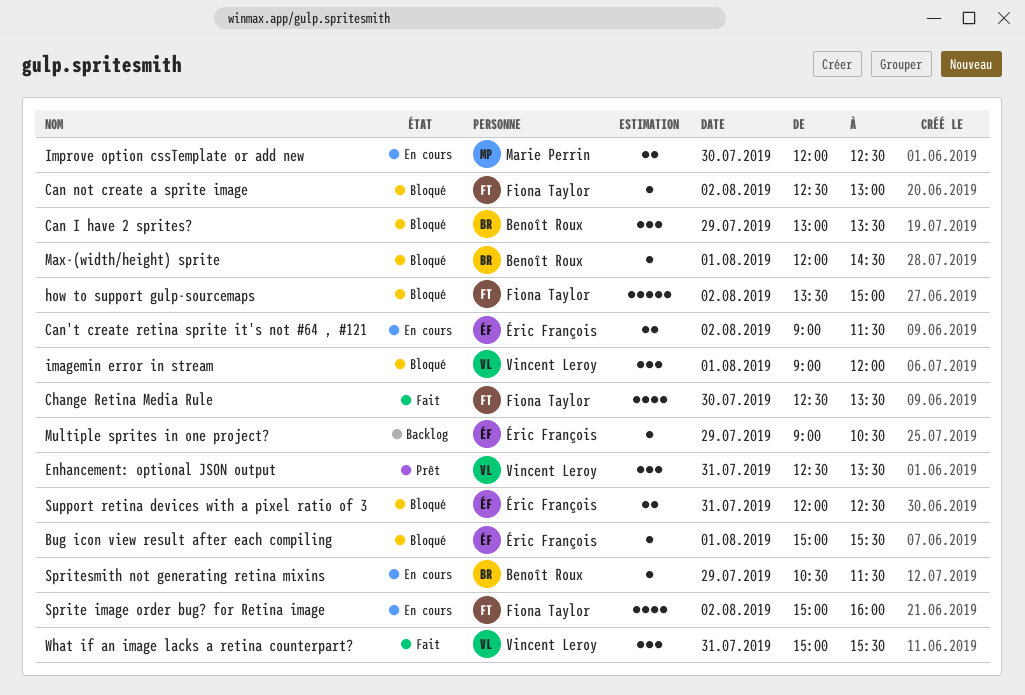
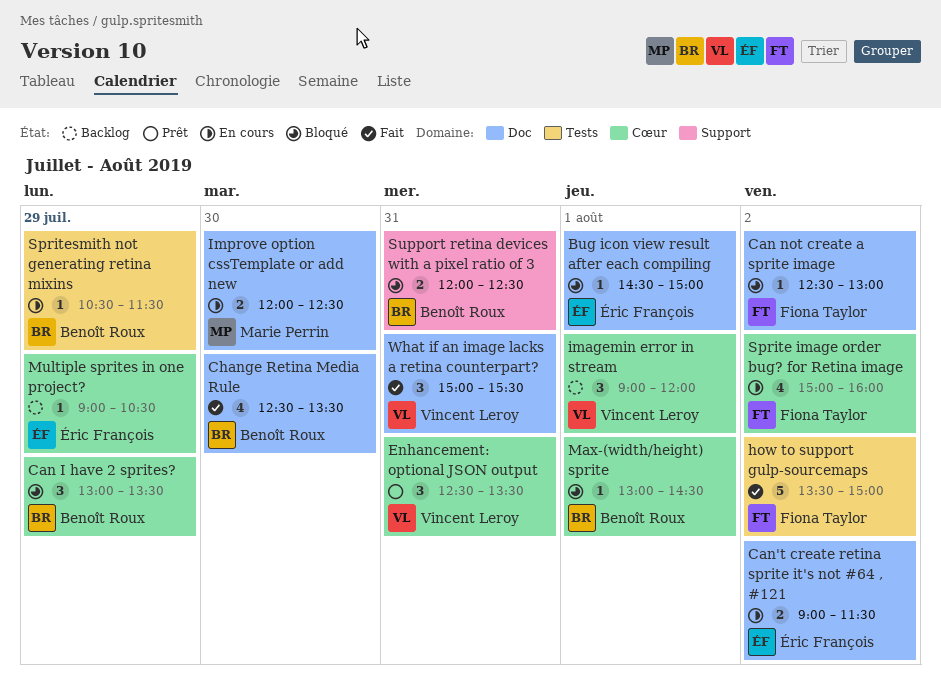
Bug icon view result after each compiling, begins: 15:00 -> 14:30
Bug icon view result after each compiling, ends: 15:30 -> 15:00
Change Retina Media Rule, owner: Fiona Taylor -> Benoît Roux
how to support gulp-sourcemaps, status: Bloqué -> Fait
imagemin error in stream, status: Bloqué -> Backlog
Max-(width/height) sprite, begins: 12:00 -> 13:00
Support retina devices with a pixel ratio of 3, owner: Éric François -> Benoît Roux

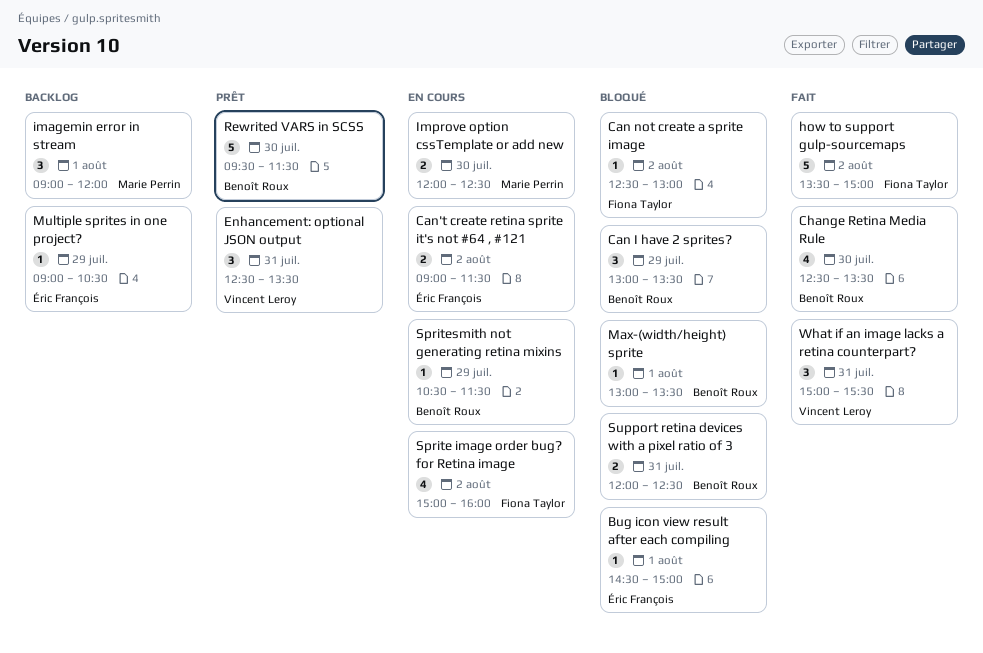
imagemin error in stream, owner: Vincent Leroy -> Marie Perrin
Max-(width/height) sprite, ends: 14:30 -> 13:30
Rewrited VARS in SCSS: none -> present

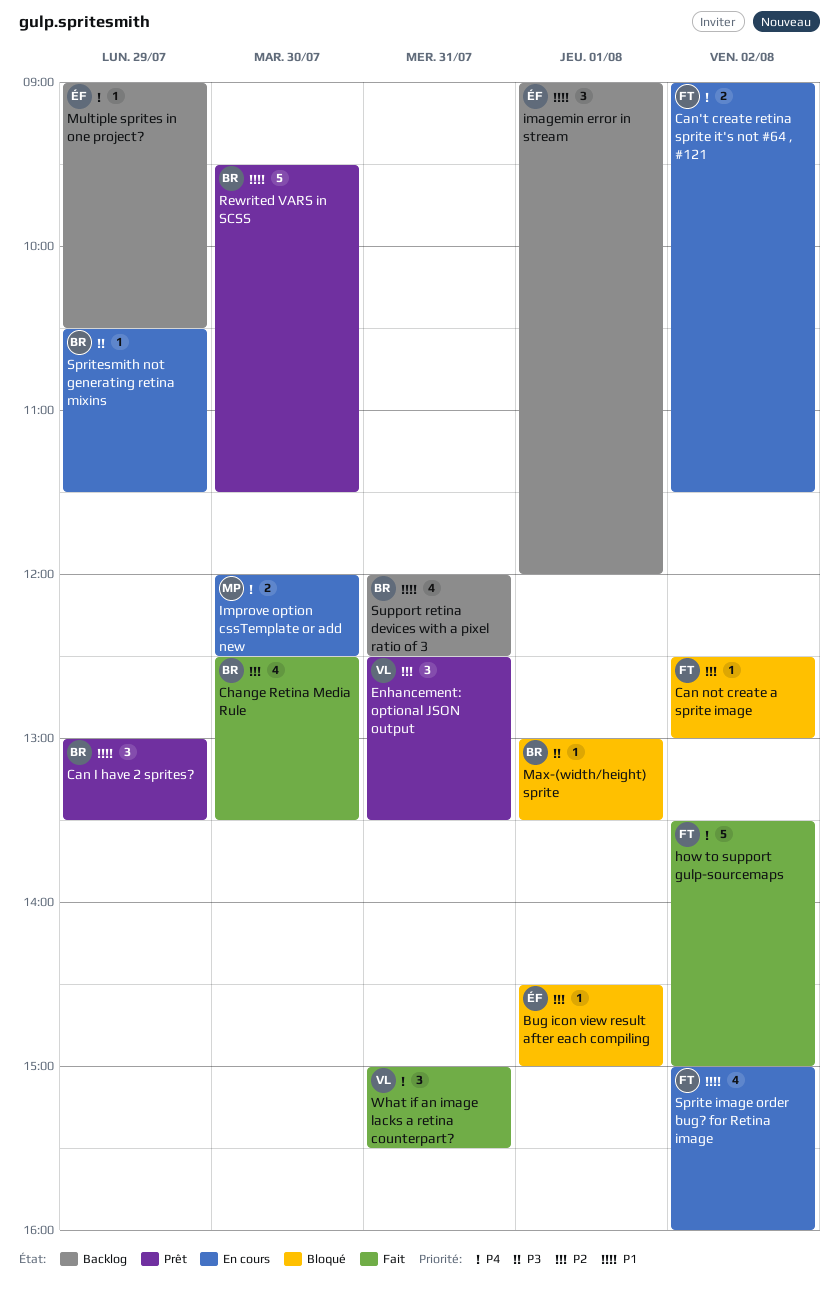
Can I have 2 sprites?, status: Bloqué -> Prêt
Can't create retina sprite it's not #64 , #121, owner: Éric François -> Fiona Taylor
imagemin error in stream, owner: Marie Perrin -> Éric François
Support retina devices with a pixel ratio of 3, status: Bloqué -> Backlog
Support retina devices with a pixel ratio of 3, estimate: 2 -> 4

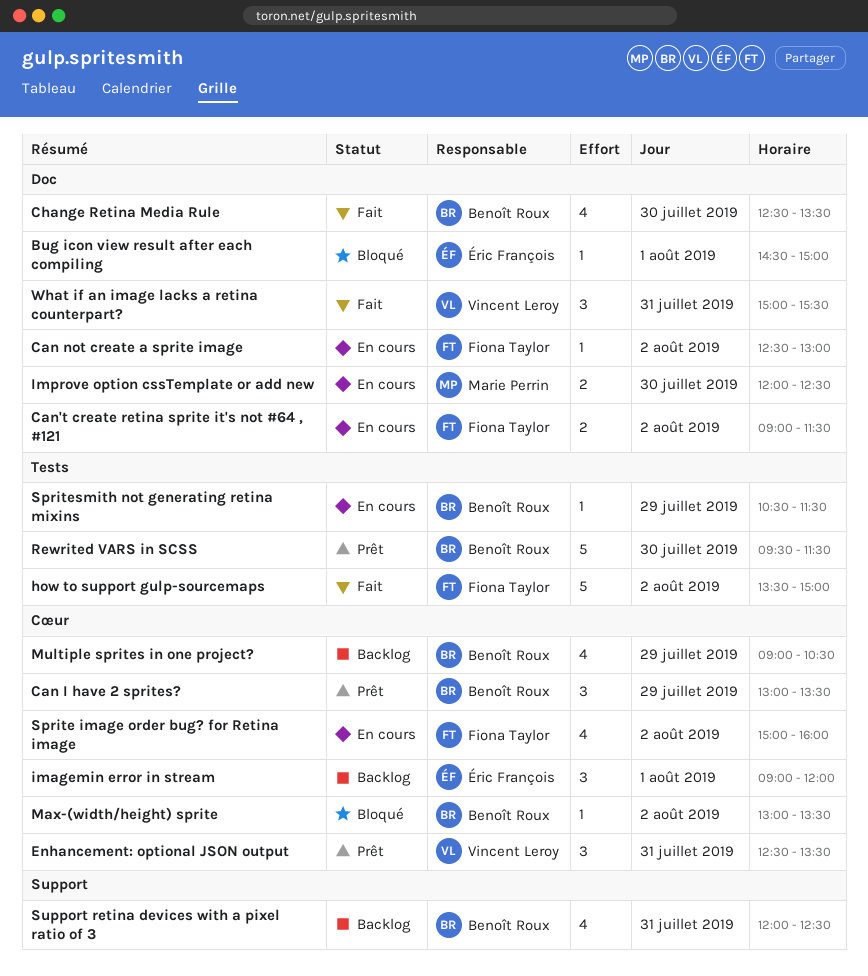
Can not create a sprite image, status: Bloqué -> En cours
Max-(width/height) sprite, day: Aug 1 -> Aug 2
Multiple sprites in one project?, owner: Éric François -> Benoît Roux
Multiple sprites in one project?, estimate: 1 -> 4

